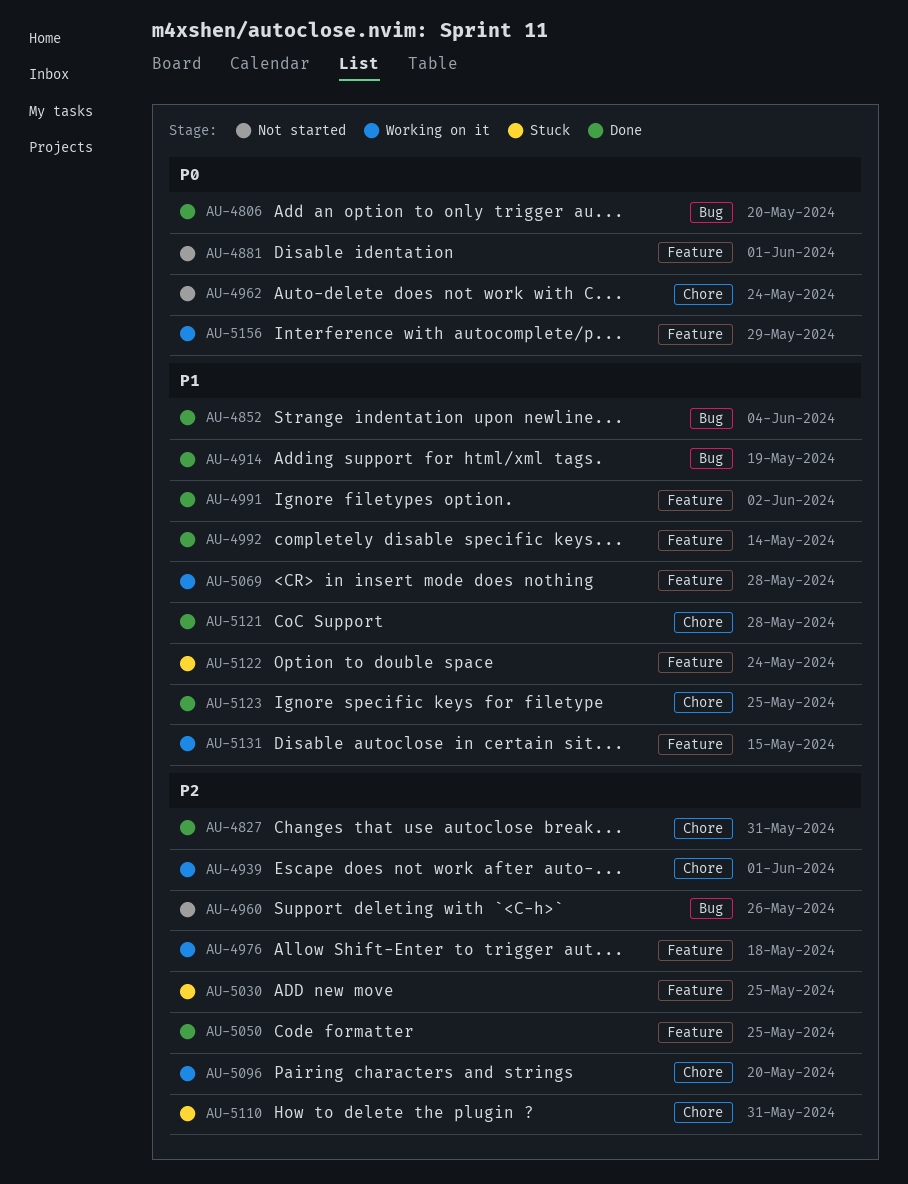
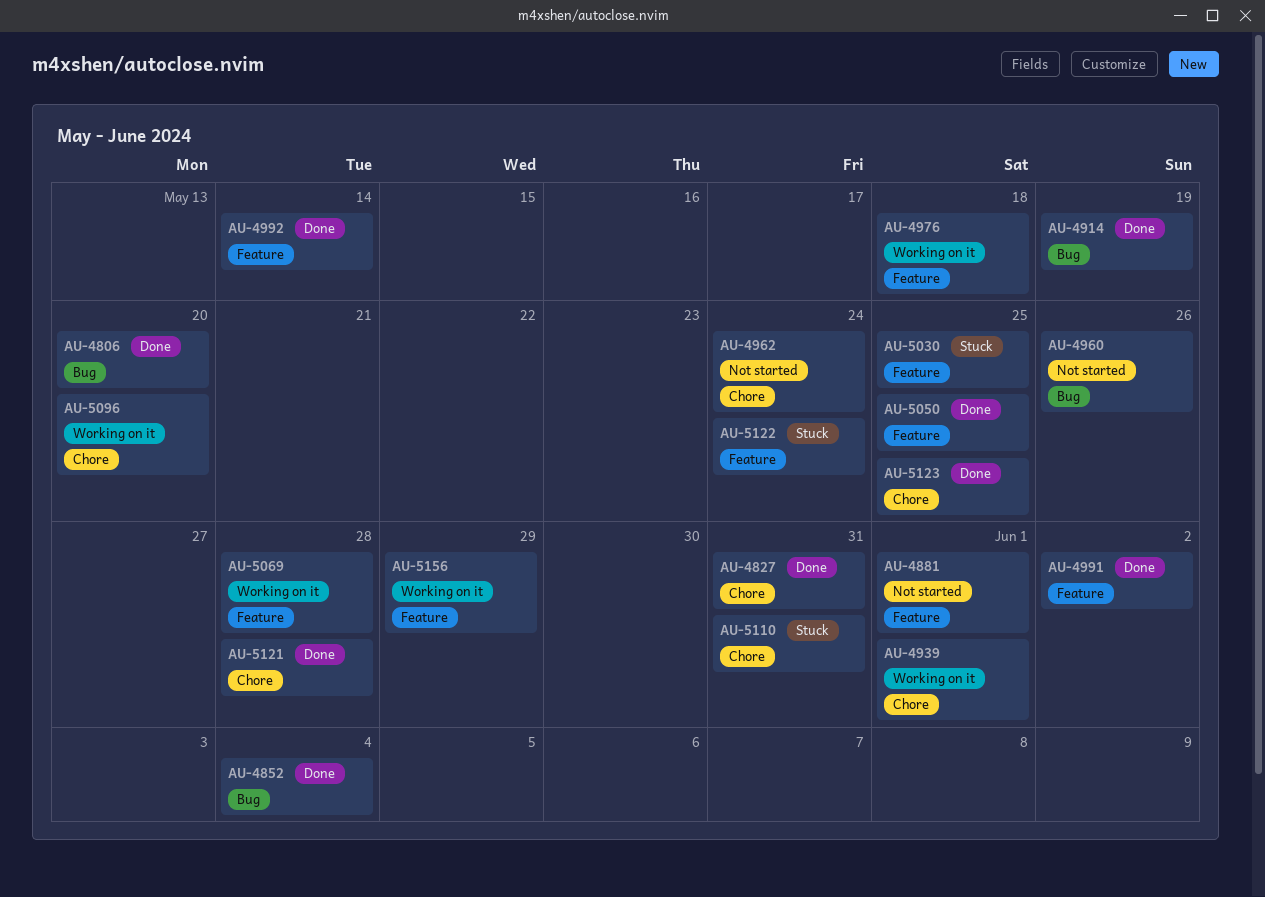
AU-5131: present -> none

